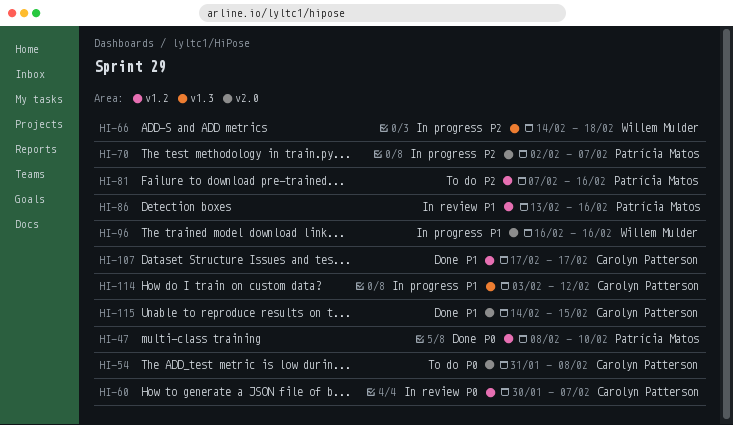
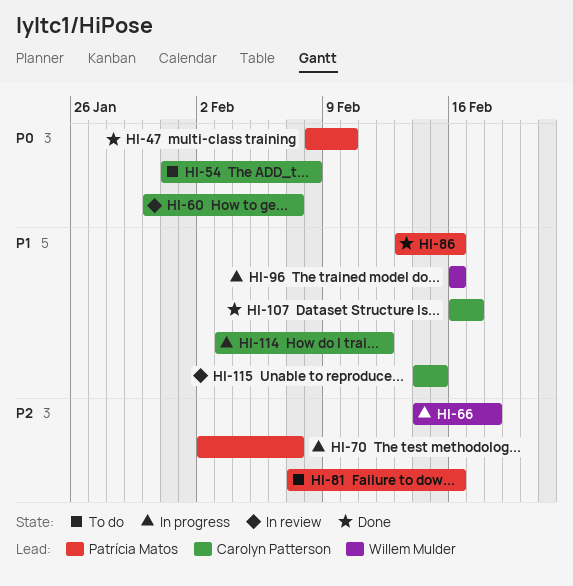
HI-86, status: In review -> Done
HI-107, start: Feb 17 -> Feb 16
HI-115, status: Done -> In review

